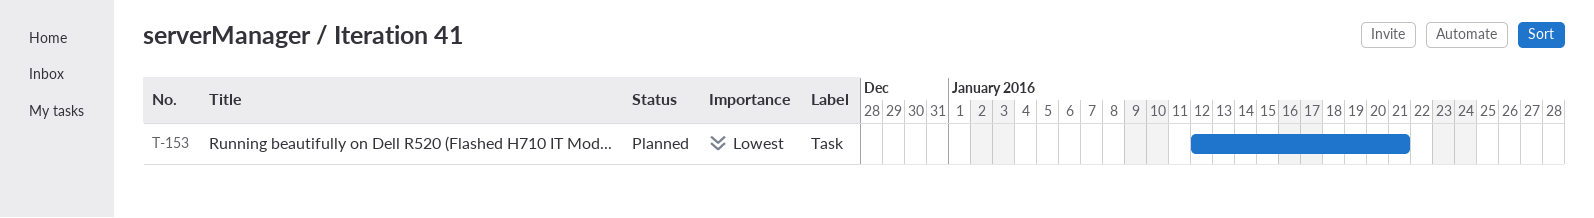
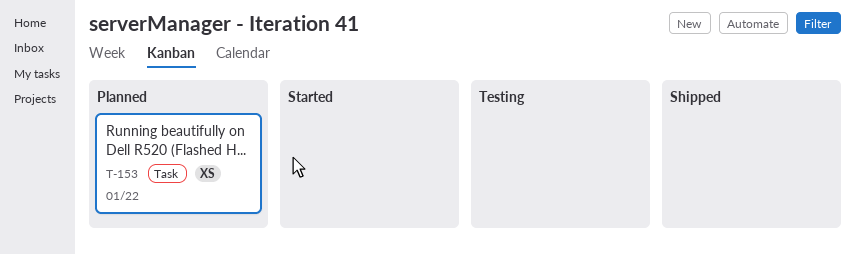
T-153, due: Jan 21 -> Jan 22

